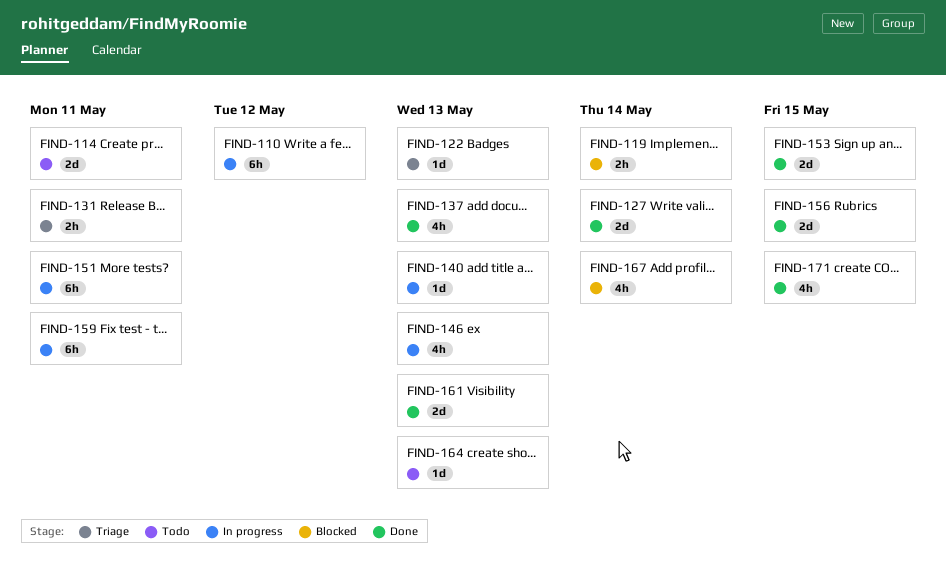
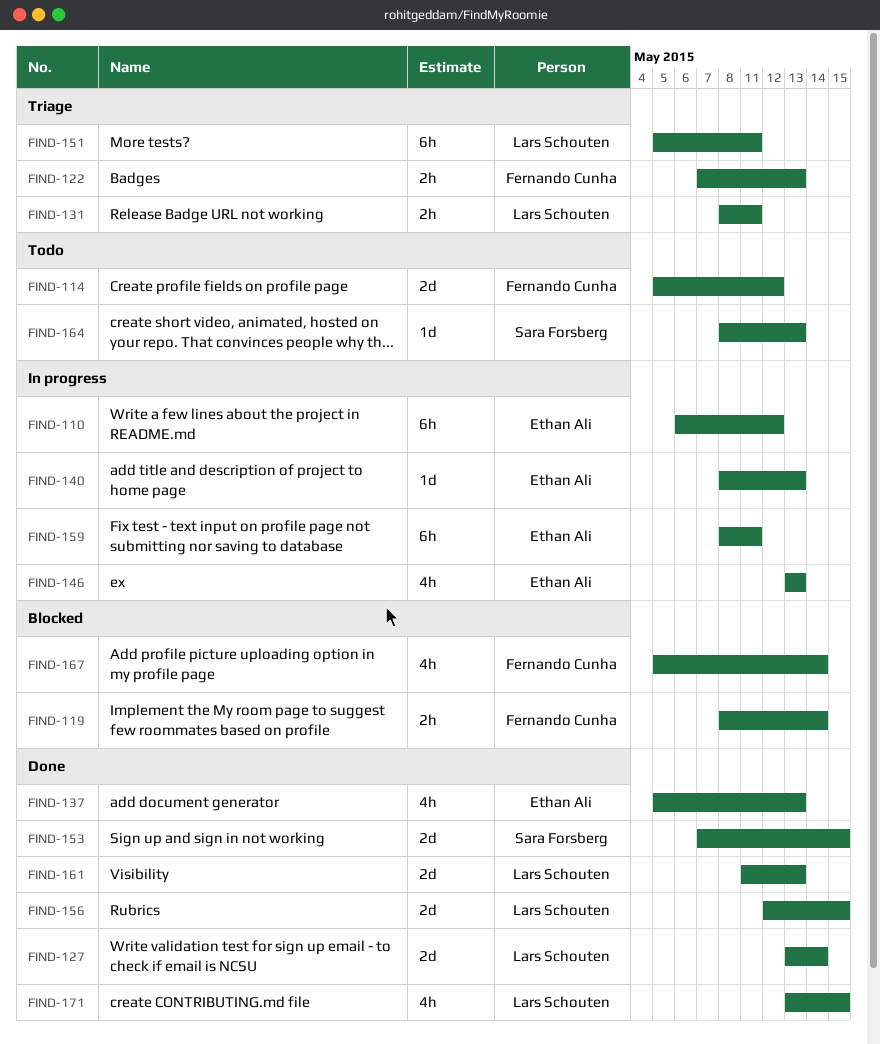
FIND-114, due: May 11 -> May 12
FIND-122, estimate: 1d -> 2h
FIND-151, status: In progress -> Triage

